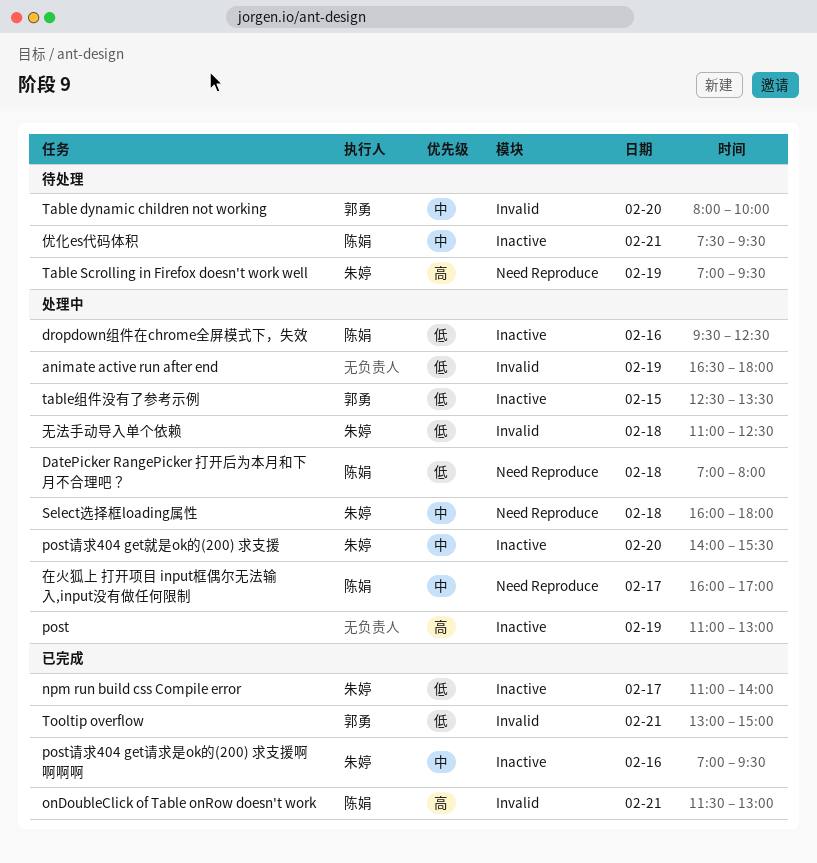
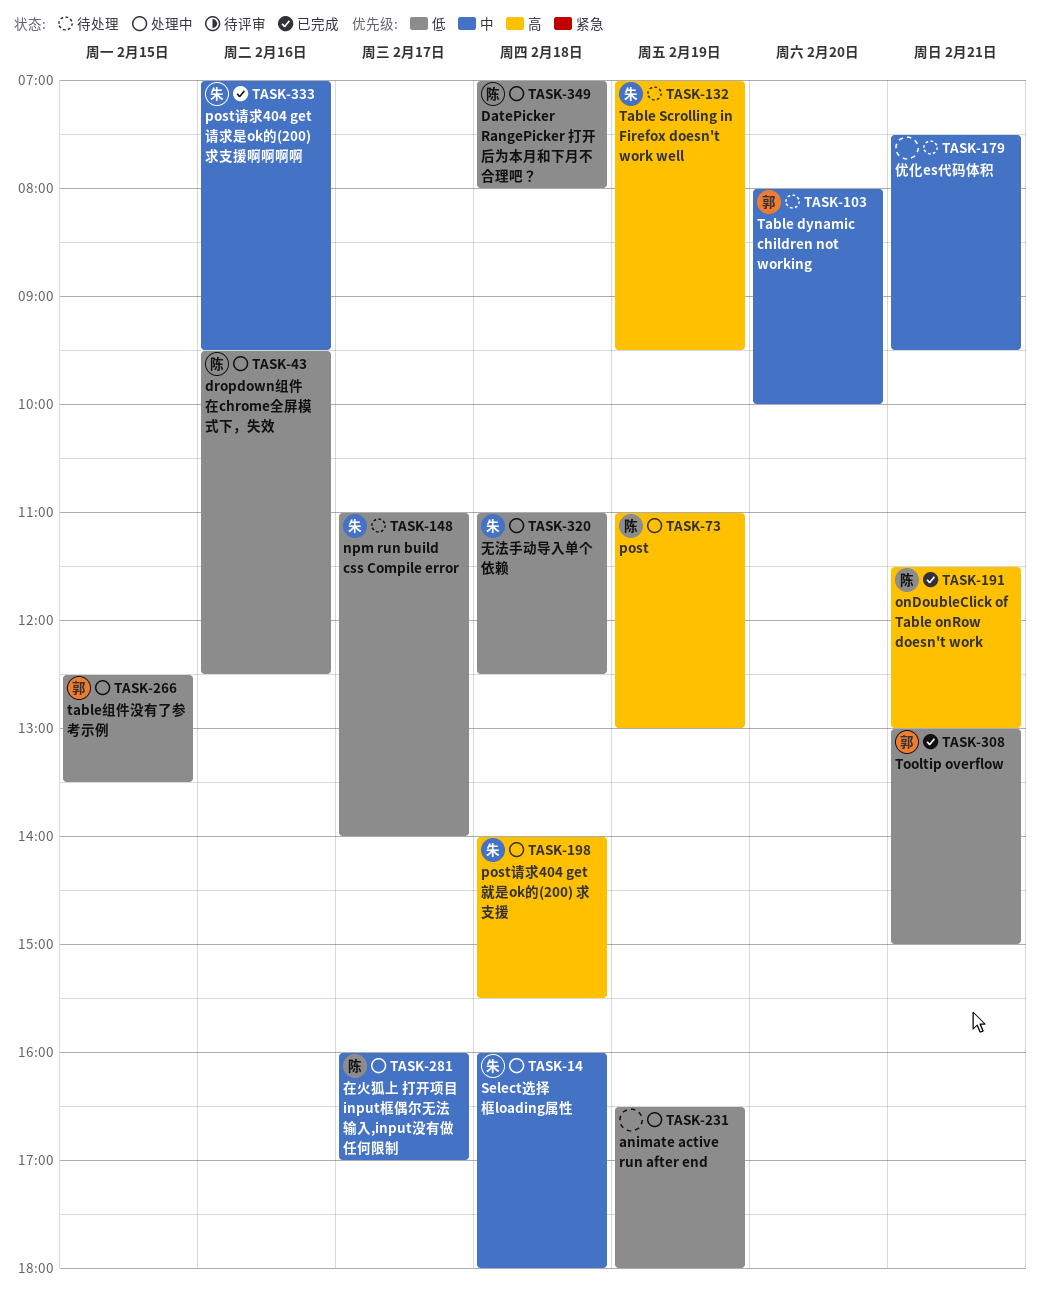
npm run build css Compile error, status: 已完成 -> 待处理
post, owner: none -> 陈娟
post请求404 get就是ok的(200) 求支援, priority: 中 -> 高
post请求404 get就是ok的(200) 求支援, day: Feb 20 -> Feb 18
优化es代码体积, owner: 陈娟 -> none

